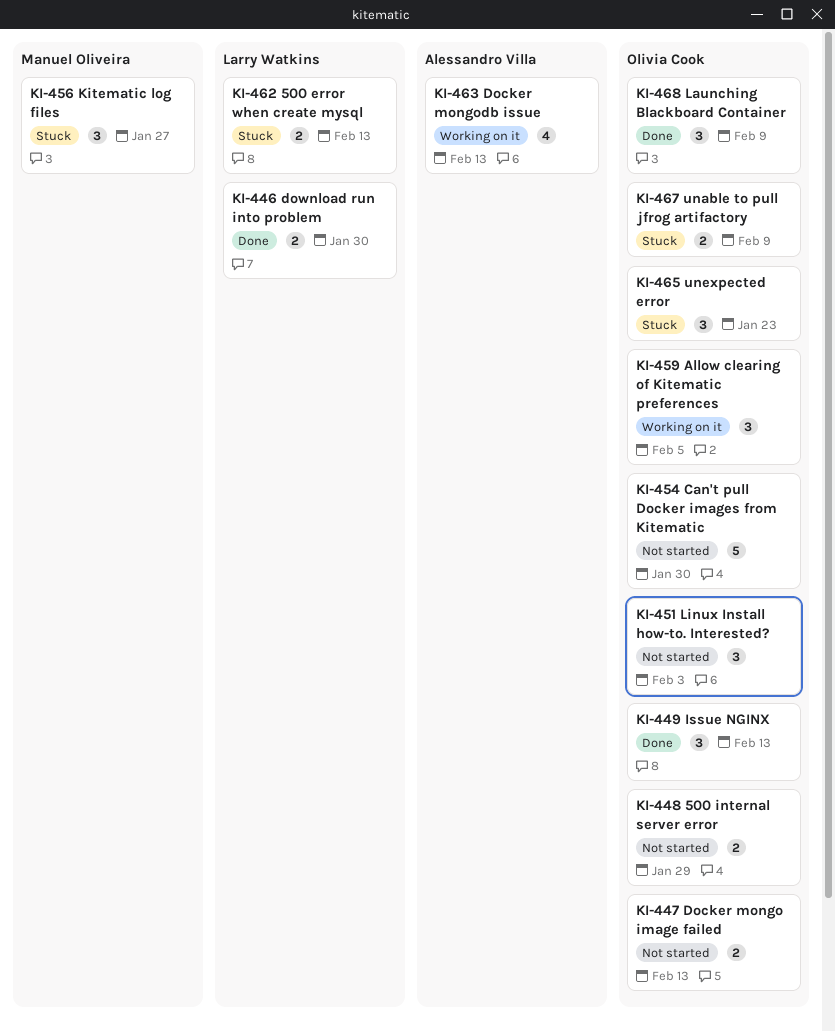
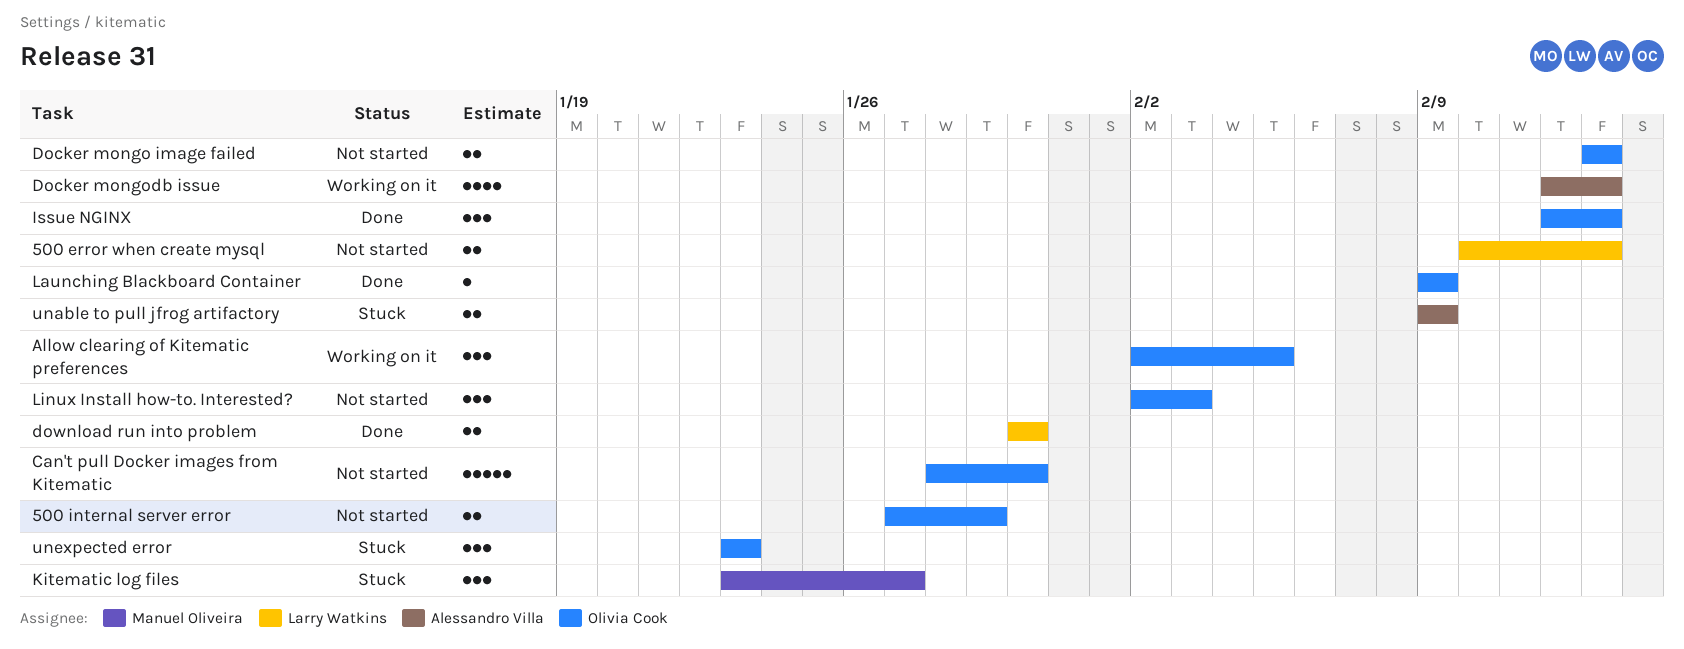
500 error when create mysql, status: Stuck -> Not started
Launching Blackboard Container, estimate: 3 -> 1
unable to pull jfrog artifactory, owner: Olivia Cook -> Alessandro Villa

